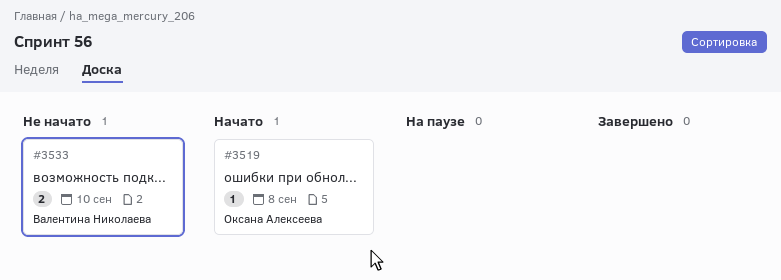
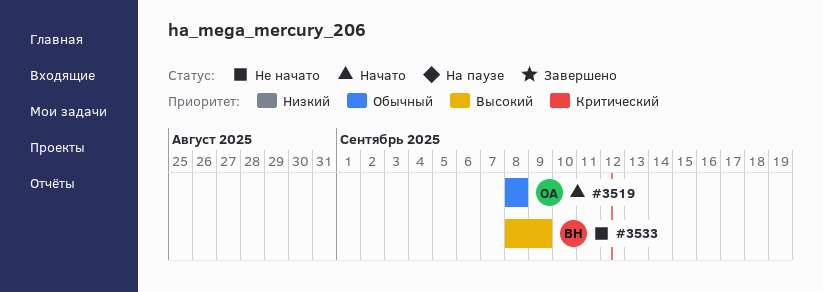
#3533, due: Sep 10 -> Sep 9

